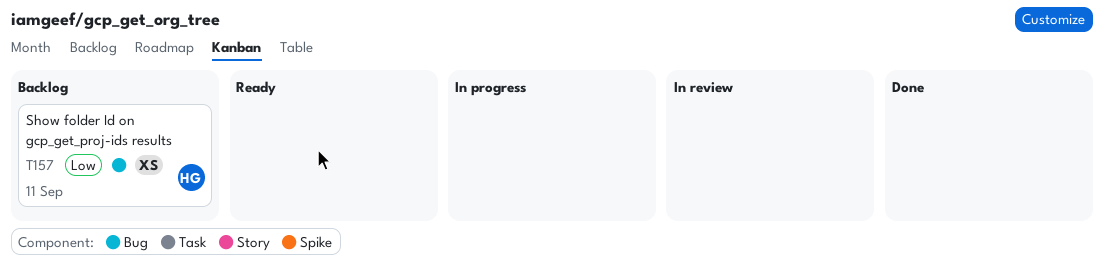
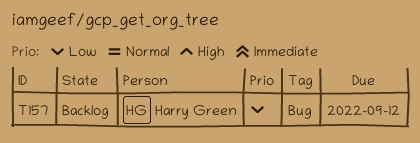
T157, due: Sep 11 -> Sep 12

